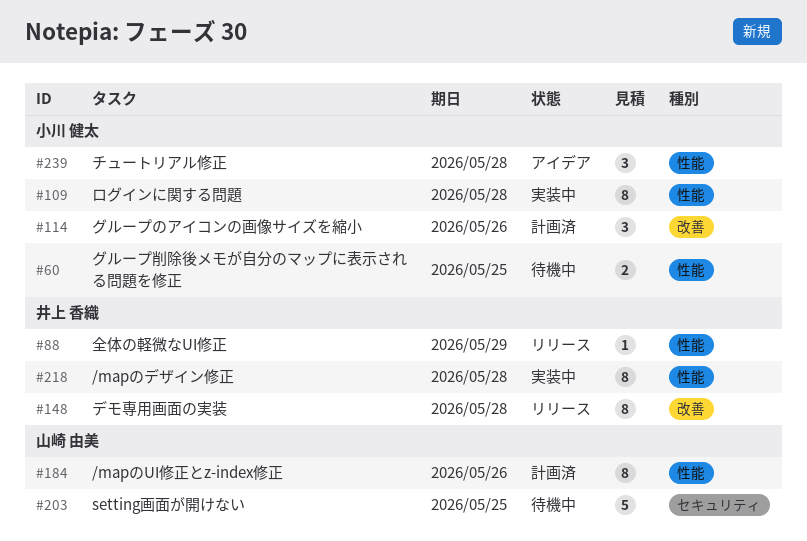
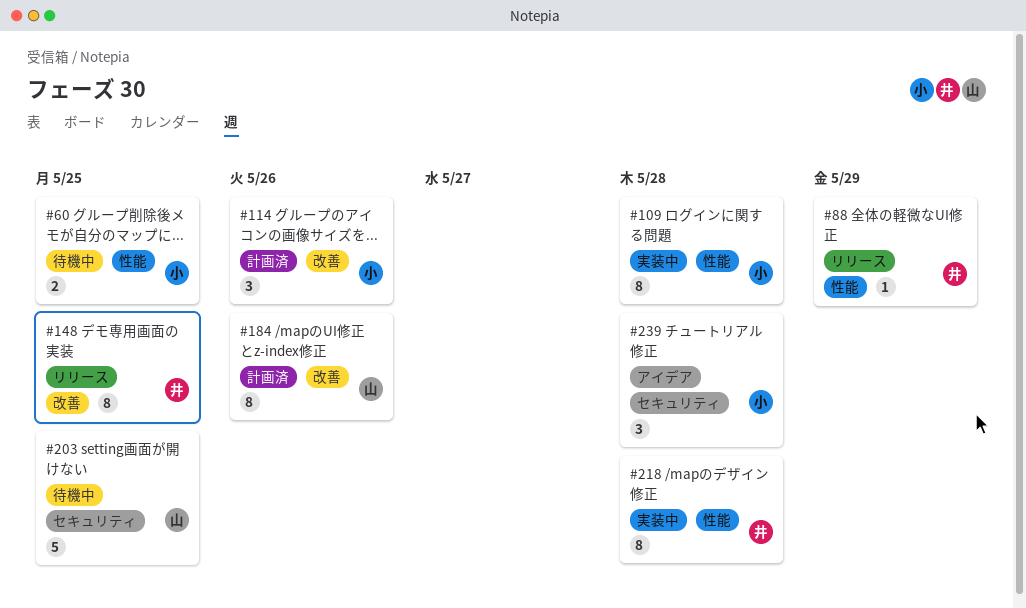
#148, due: May 28 -> May 25
#184, label: 性能 -> 改善
#239, label: 性能 -> セキュリティ

